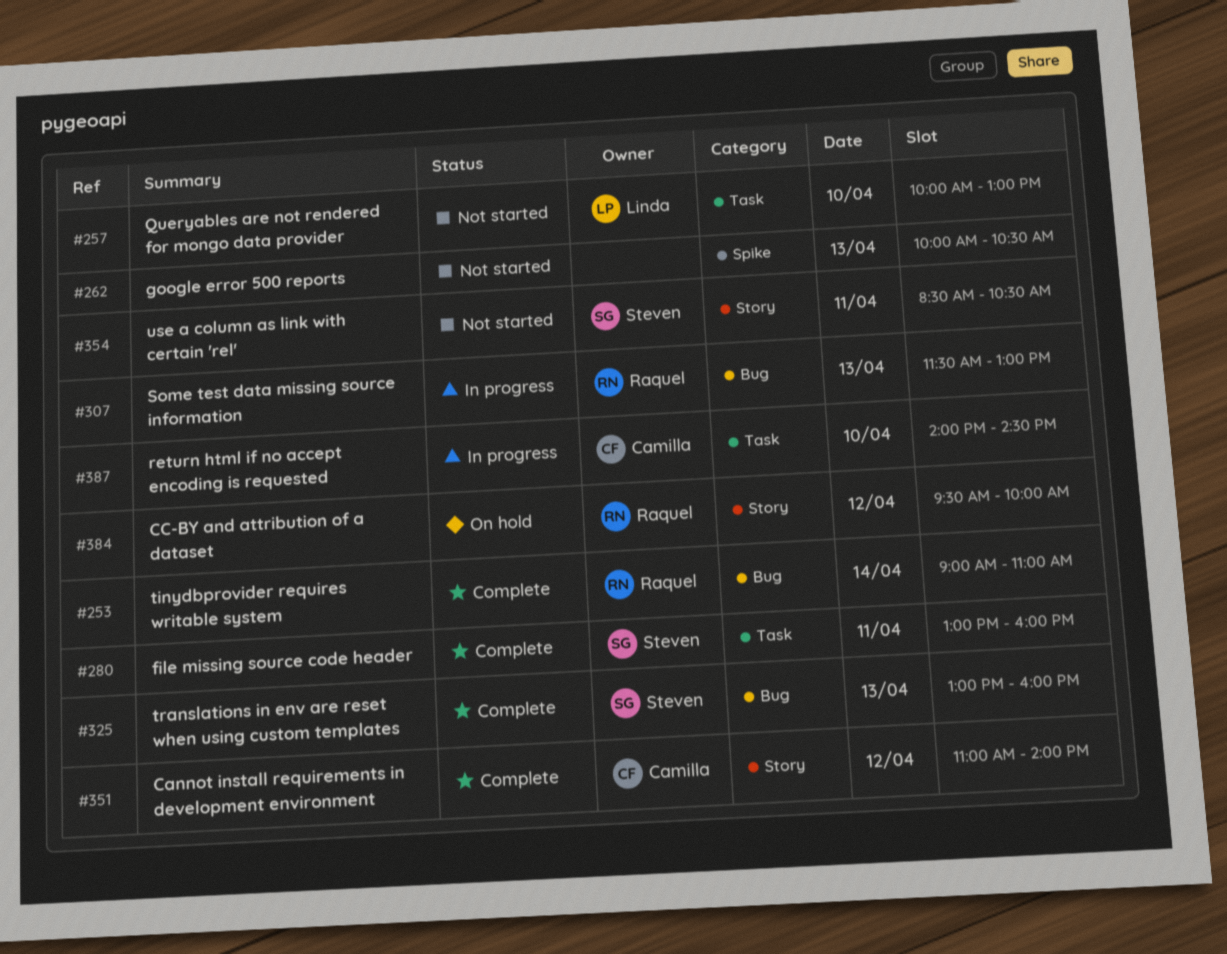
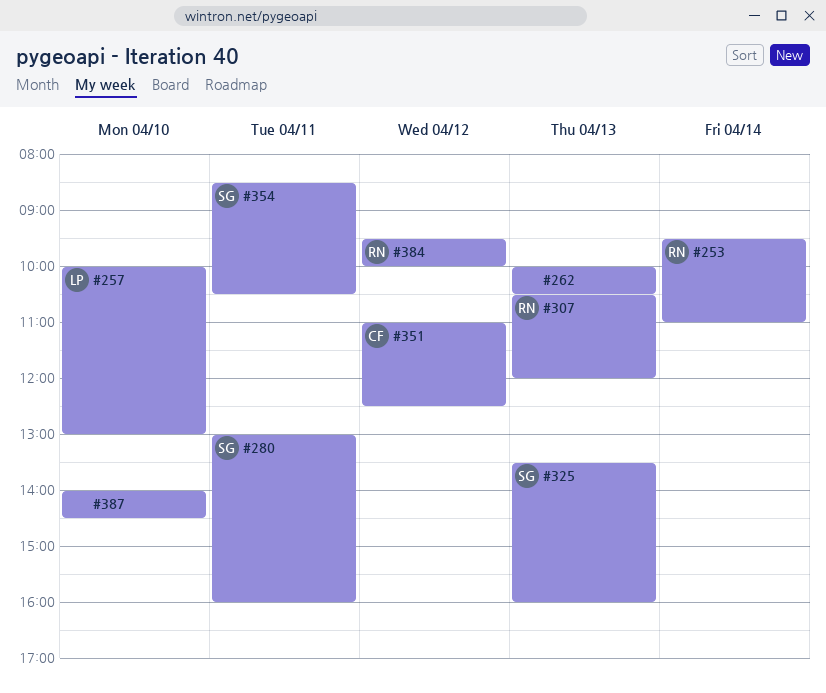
#253, begins: 09:00 -> 09:30
#307, begins: 11:30 -> 10:30
#307, ends: 13:00 -> 12:00
#325, begins: 13:00 -> 13:30
#351, ends: 14:00 -> 12:30
#387, owner: Camilla -> none

